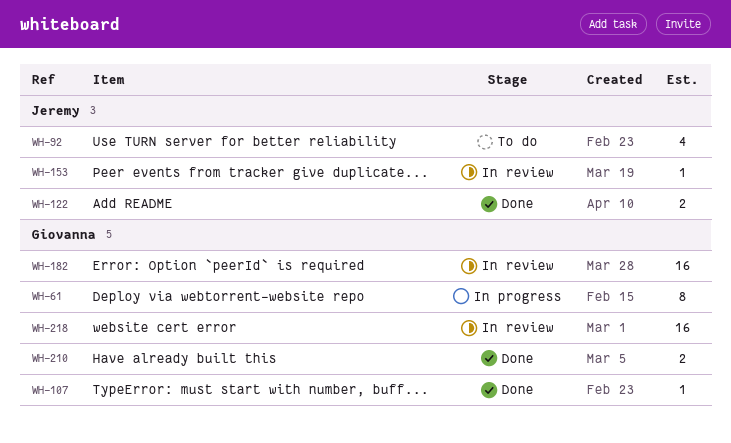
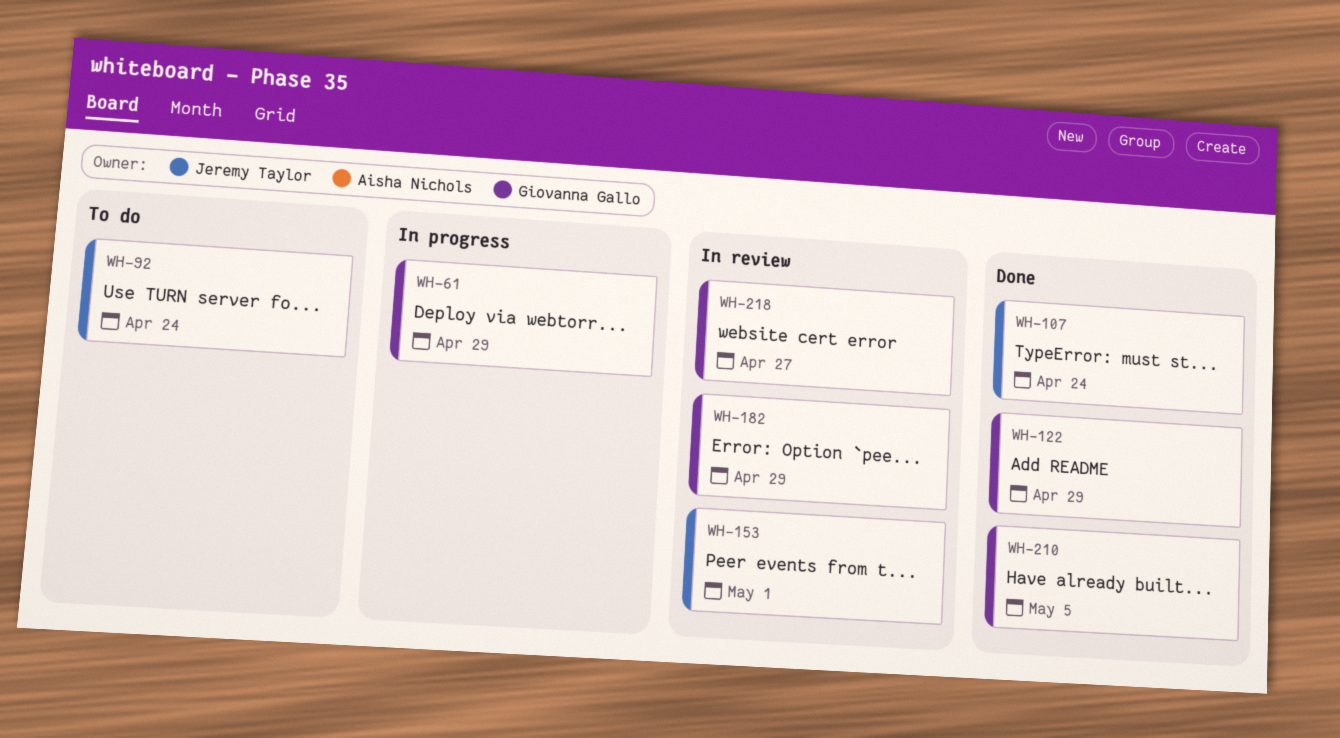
WH-107, owner: Giovanna Gallo -> Jeremy Taylor
WH-122, owner: Jeremy Taylor -> Giovanna Gallo

